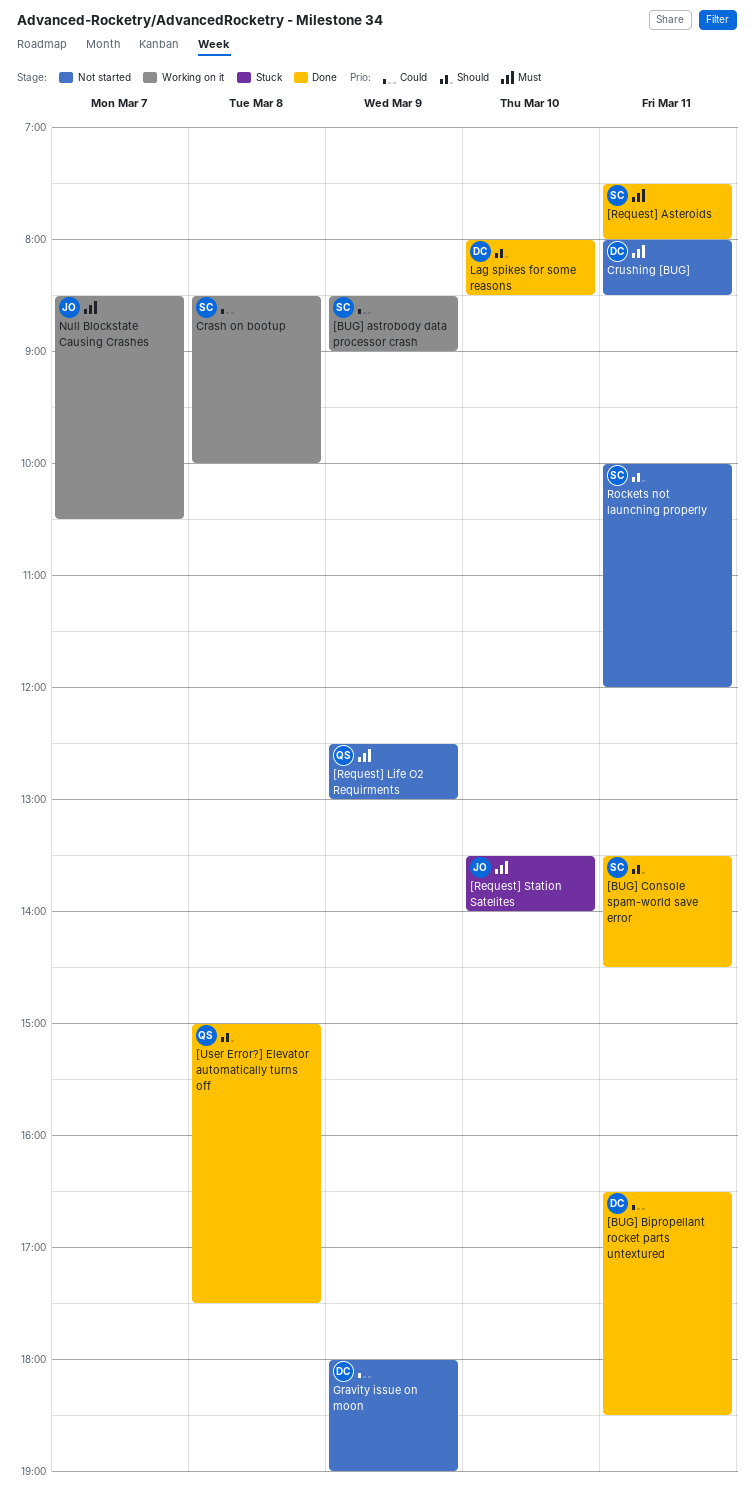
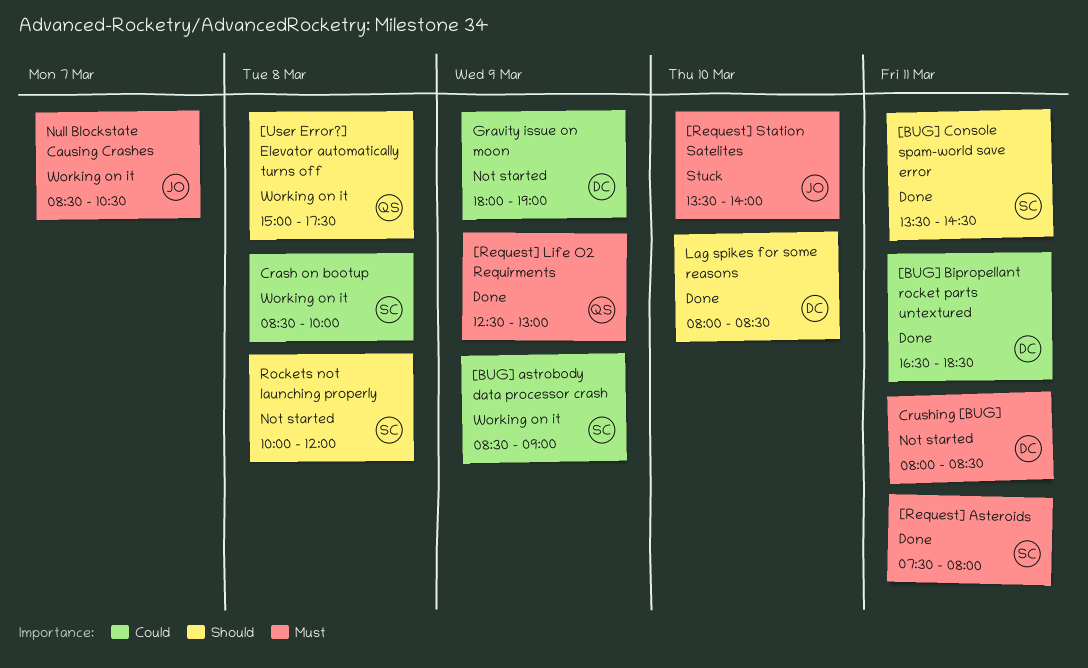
[Request] Life O2 Requirments, status: Not started -> Done
[User Error?] Elevator automatically turns off, status: Done -> Working on it
Rockets not launching properly, day: Mar 11 -> Mar 8

